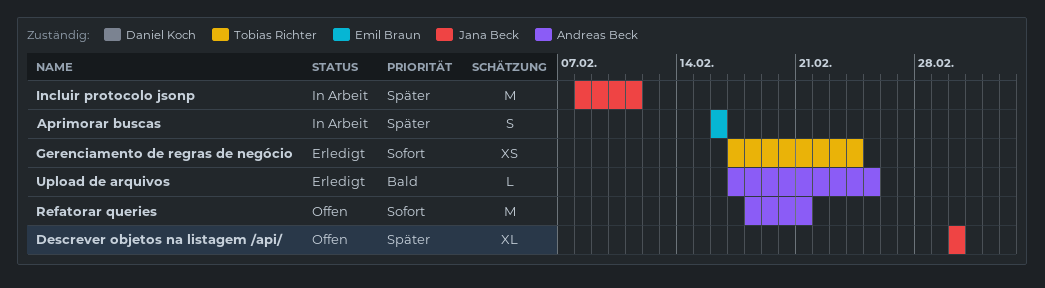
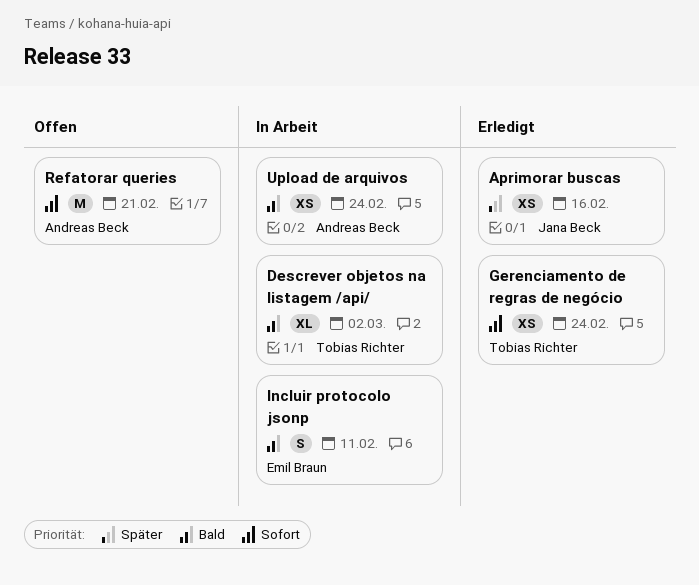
Aprimorar buscas, status: In Arbeit -> Erledigt
Aprimorar buscas, owner: Emil Braun -> Jana Beck
Aprimorar buscas, estimate: S -> XS
Descrever objetos na listagem /api/, status: Offen -> In Arbeit
Descrever objetos na listagem /api/, owner: Jana Beck -> Tobias Richter
Descrever objetos na listagem /api/, priority: Später -> Bald
Incluir protocolo jsonp, owner: Jana Beck -> Emil Braun
Incluir protocolo jsonp, priority: Später -> Bald
Incluir protocolo jsonp, estimate: M -> S
Upload de arquivos, status: Erledigt -> In Arbeit
Upload de arquivos, estimate: L -> XS
Upload de arquivos, due: Feb 25 -> Feb 24

